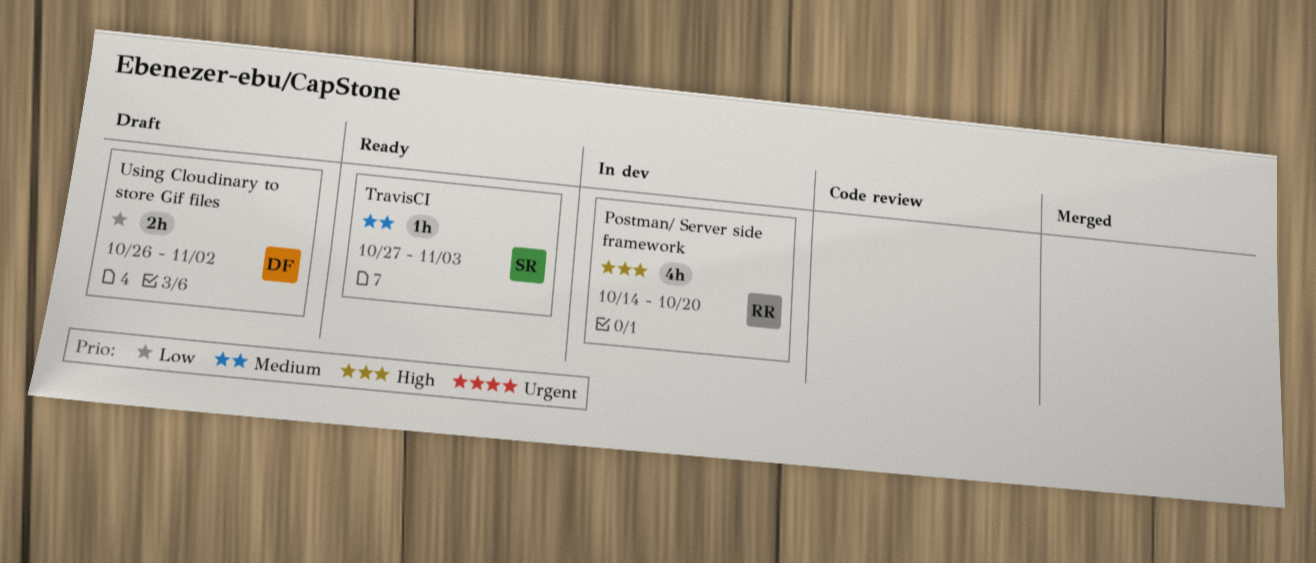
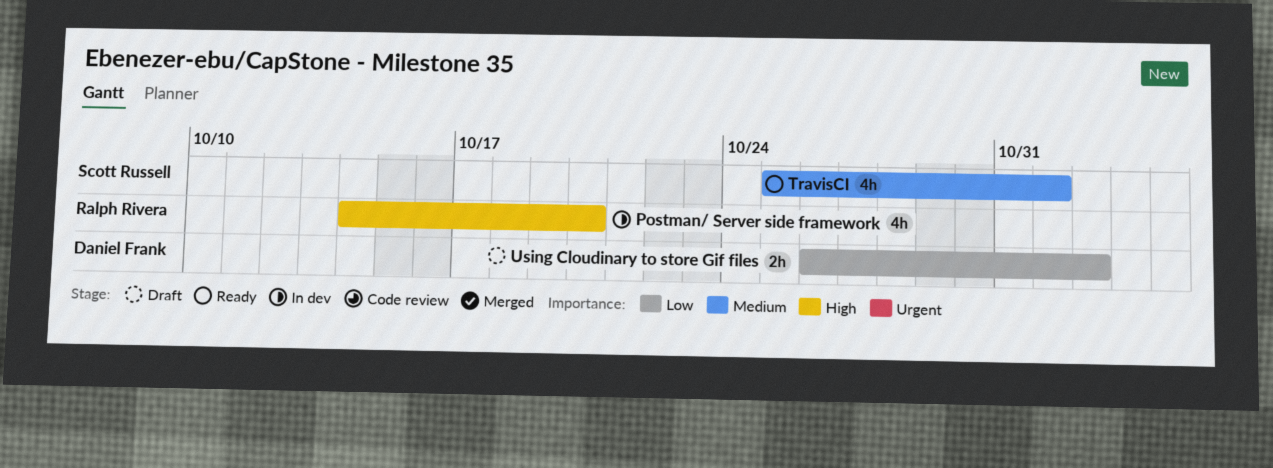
TravisCI, estimate: 1h -> 4h
TravisCI, start: Oct 27 -> Oct 25
TravisCI, due: Nov 3 -> Nov 1

